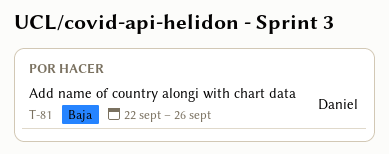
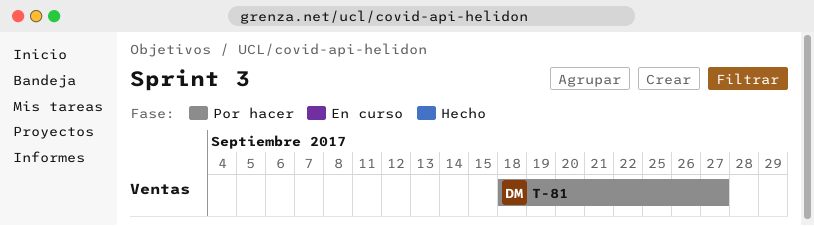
T-81, start: Sep 22 -> Sep 18
T-81, due: Sep 26 -> Sep 27

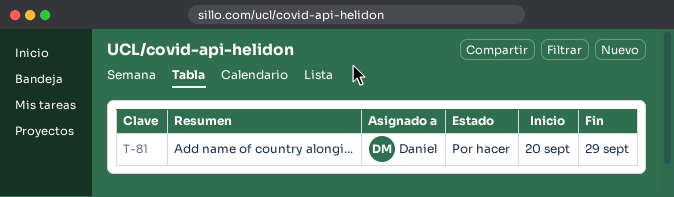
T-81, start: Sep 18 -> Sep 20
T-81, due: Sep 27 -> Sep 29

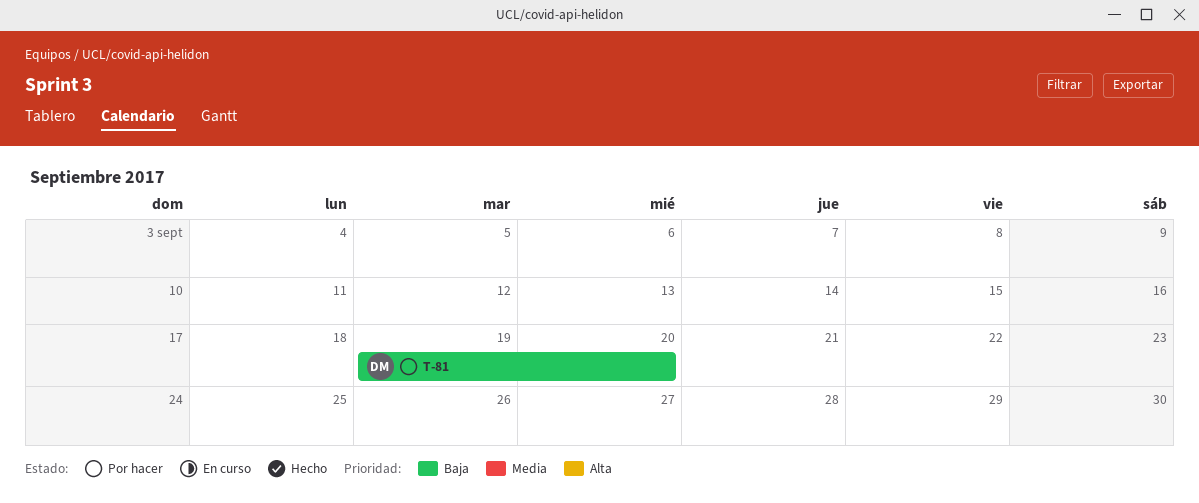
T-81, start: Sep 20 -> Sep 19
T-81, due: Sep 29 -> Sep 20

